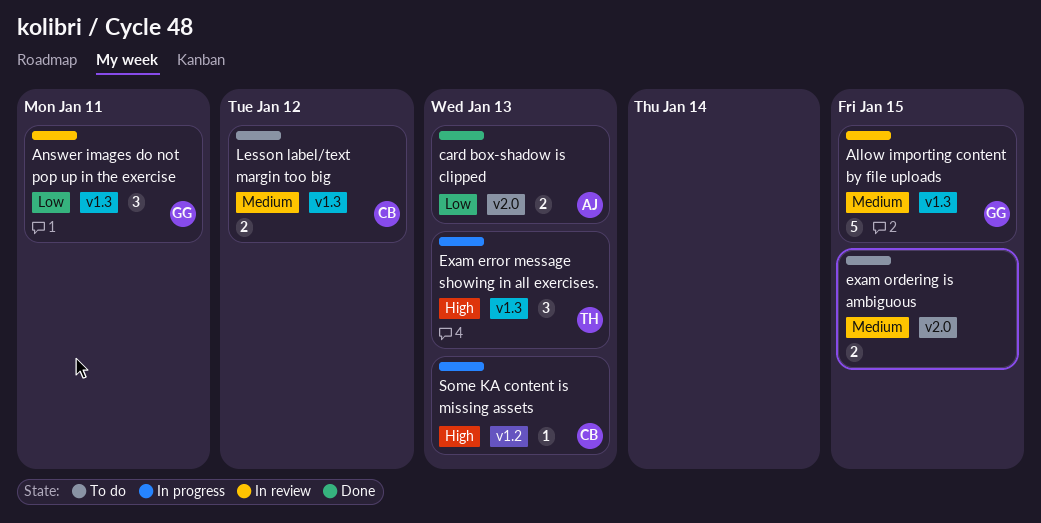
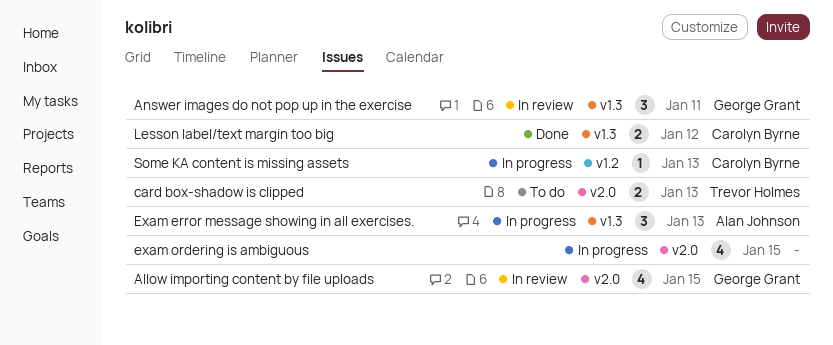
Allow importing content by file uploads, label: v1.3 -> v2.0
Allow importing content by file uploads, estimate: 5 -> 4
card box-shadow is clipped, status: Done -> To do
card box-shadow is clipped, owner: Alan Johnson -> Trevor Holmes
Exam error message showing in all exercises., owner: Trevor Holmes -> Alan Johnson
exam ordering is ambiguous, status: To do -> In progress
exam ordering is ambiguous, estimate: 2 -> 4
Lesson label/text margin too big, status: To do -> Done

